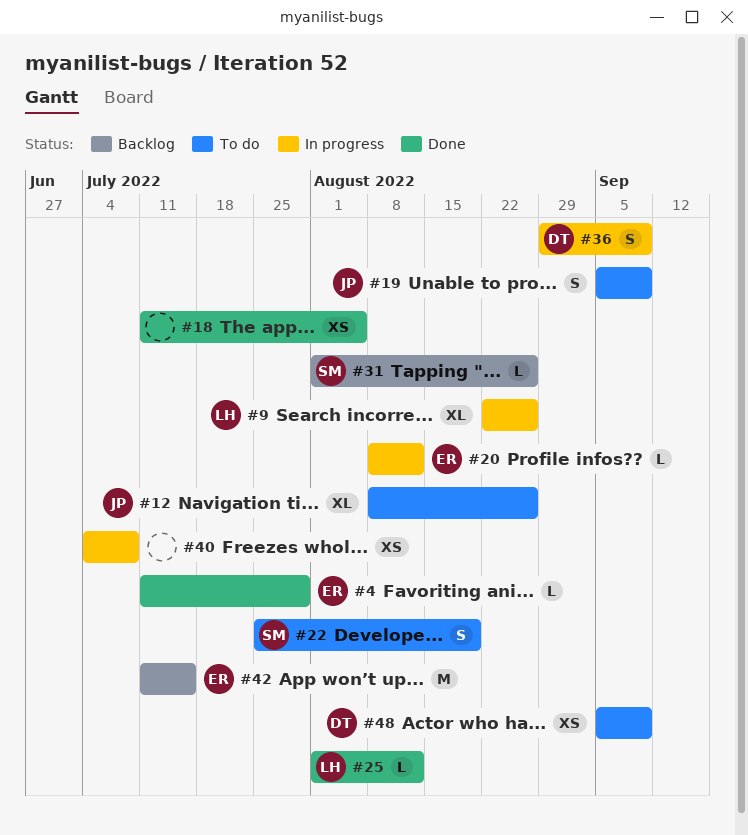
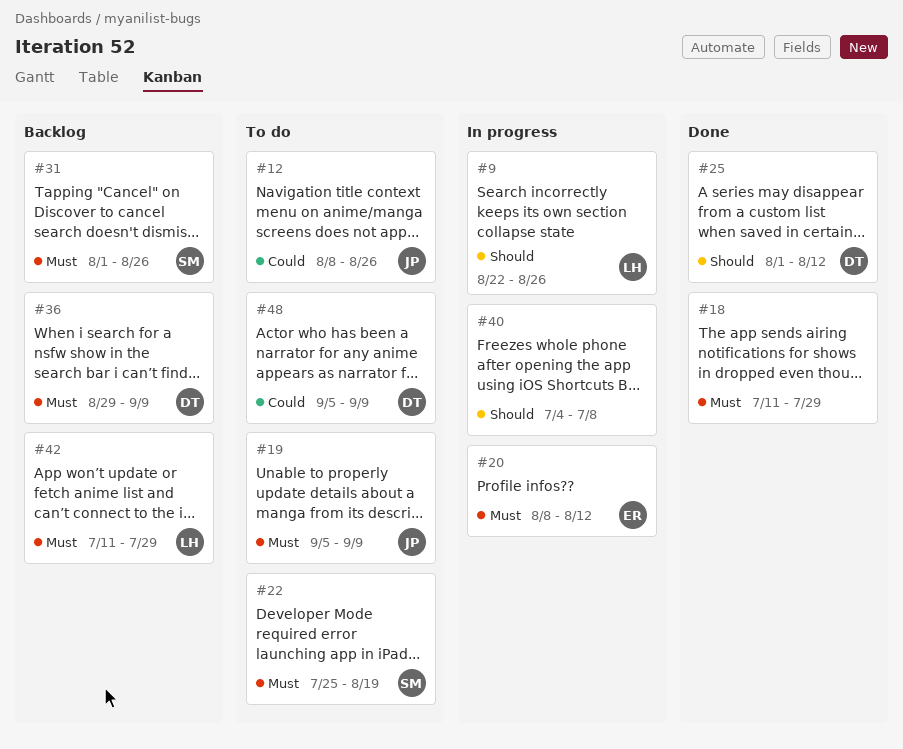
#4: present -> none
#18, due: Aug 5 -> Jul 29
#25, owner: LH -> DT
#36, status: In progress -> Backlog
#42, owner: ER -> LH
#42, due: Jul 15 -> Jul 29

